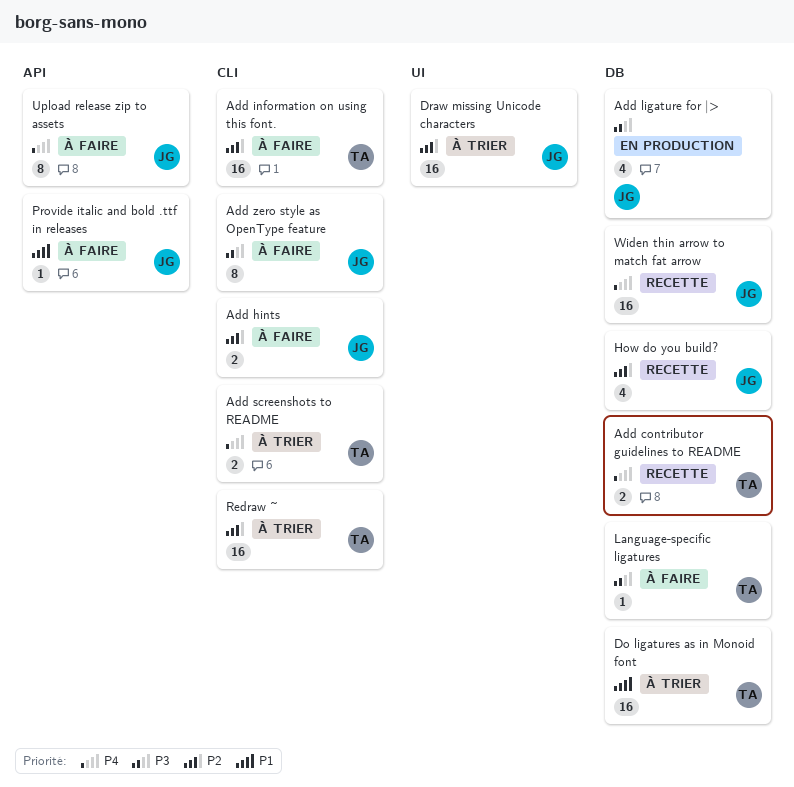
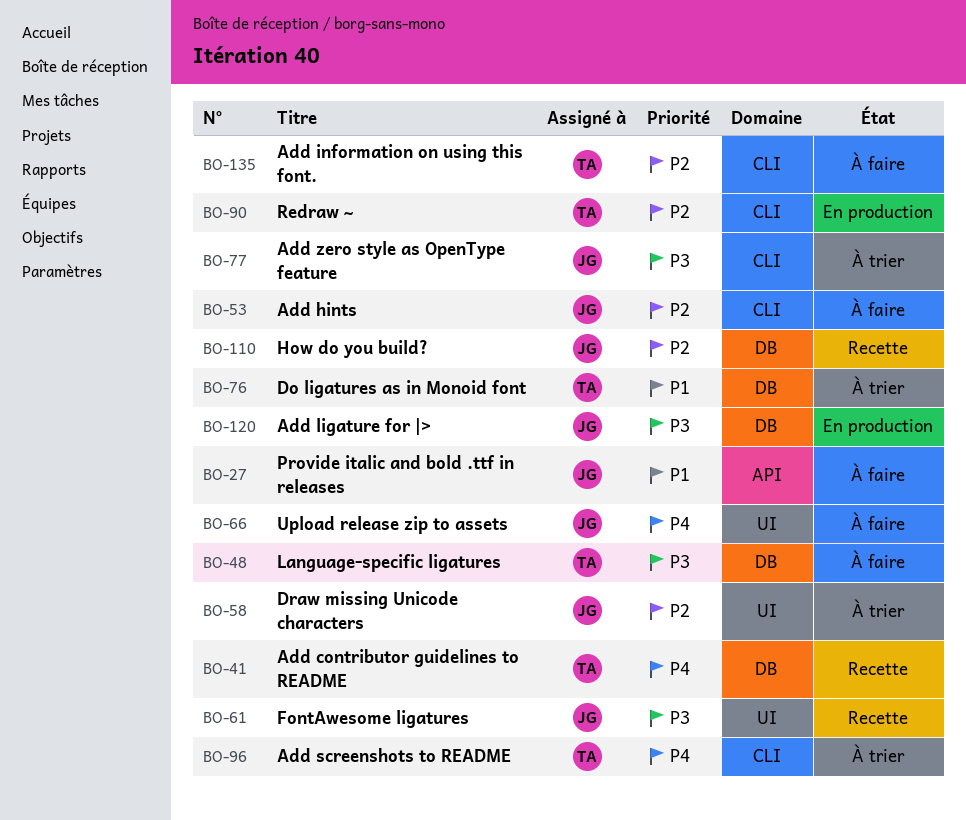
Add zero style as OpenType feature, status: À faire -> À trier
FontAwesome ligatures: none -> present
Redraw ~, status: À trier -> En production
Upload release zip to assets, label: API -> UI
Widen thin arrow to match fat arrow: present -> none

